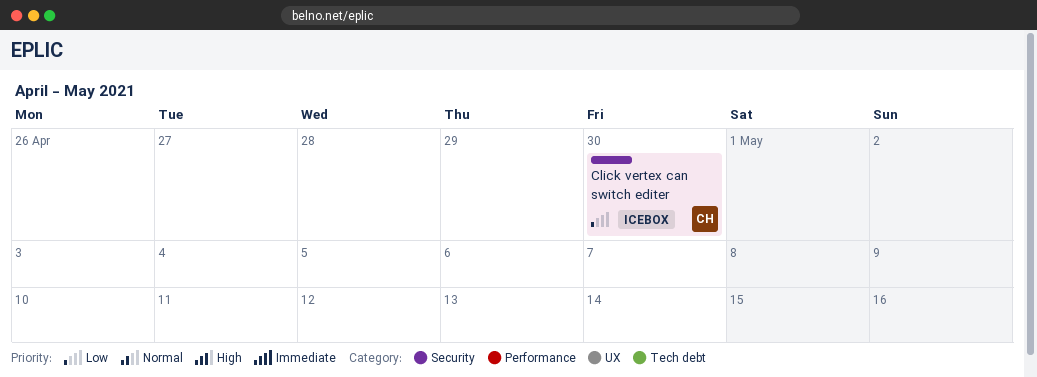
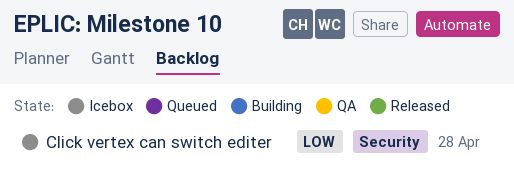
Click vertex can switch editer, due: Apr 30 -> Apr 28

